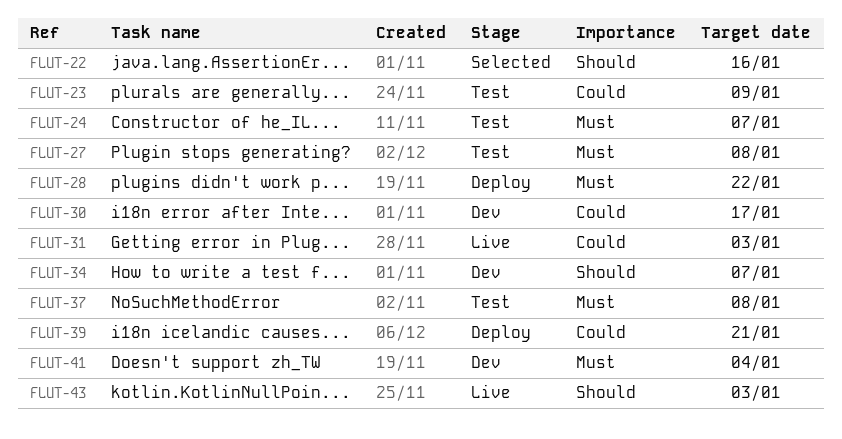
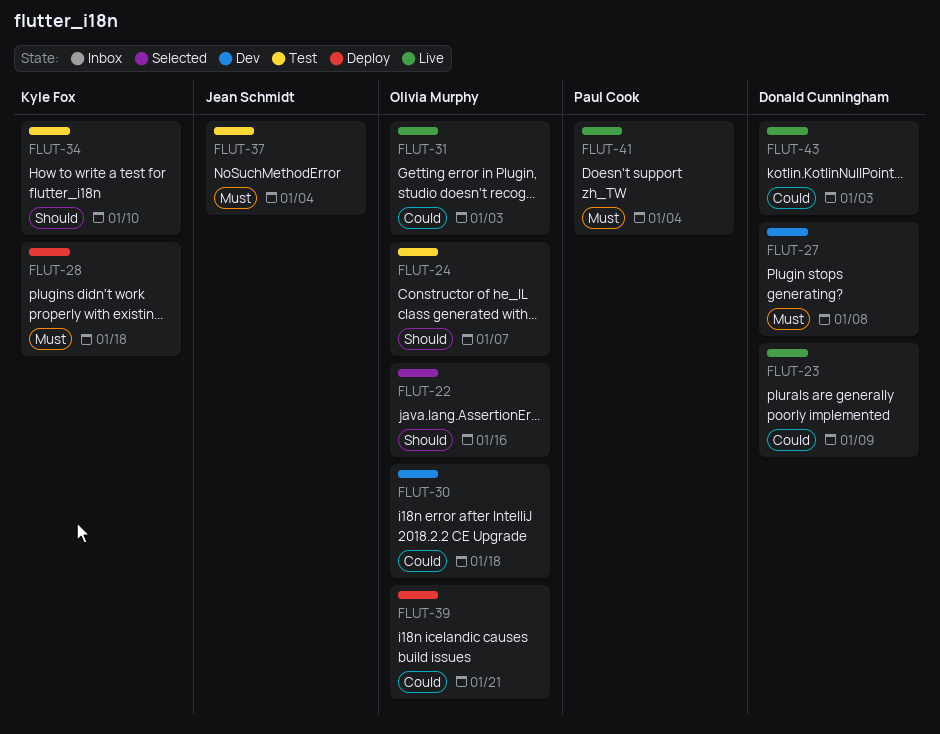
FLUT-23, status: Test -> Live
FLUT-24, priority: Must -> Should
FLUT-27, status: Test -> Dev
FLUT-28, due: Jan 22 -> Jan 18
FLUT-30, due: Jan 17 -> Jan 18
FLUT-34, status: Dev -> Test
FLUT-34, due: Jan 7 -> Jan 10
FLUT-37, due: Jan 8 -> Jan 4
FLUT-41, status: Dev -> Live
FLUT-43, priority: Should -> Could

